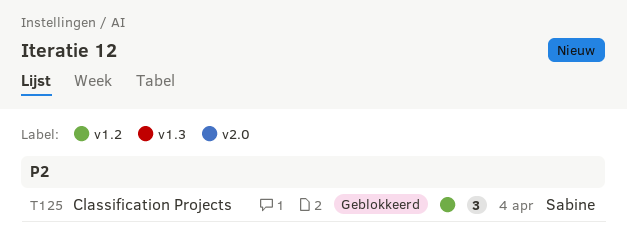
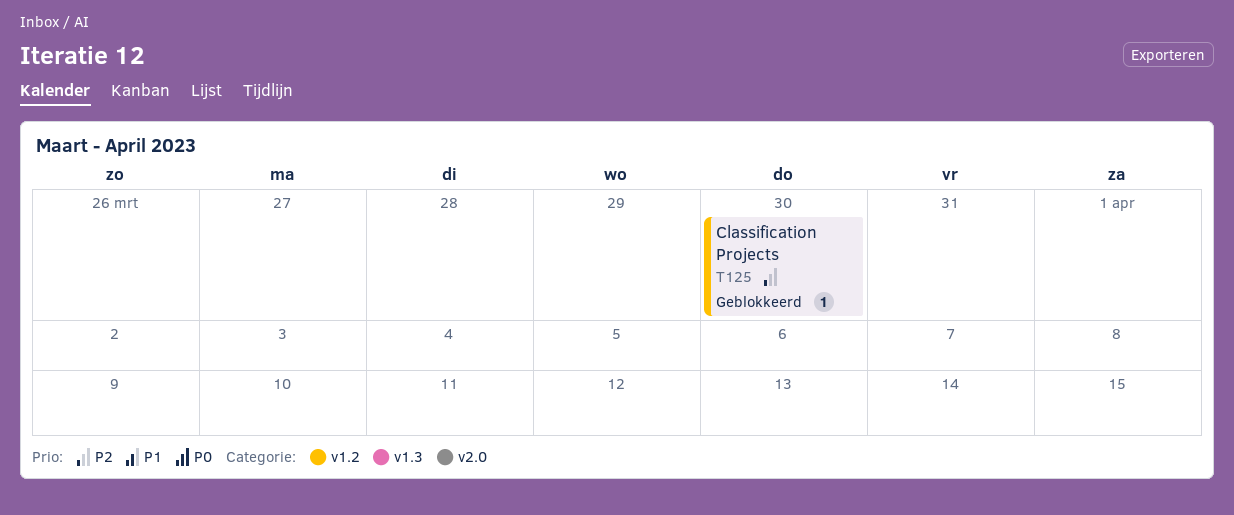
T125, estimate: 3 -> 1
T125, due: Apr 4 -> Mar 30

